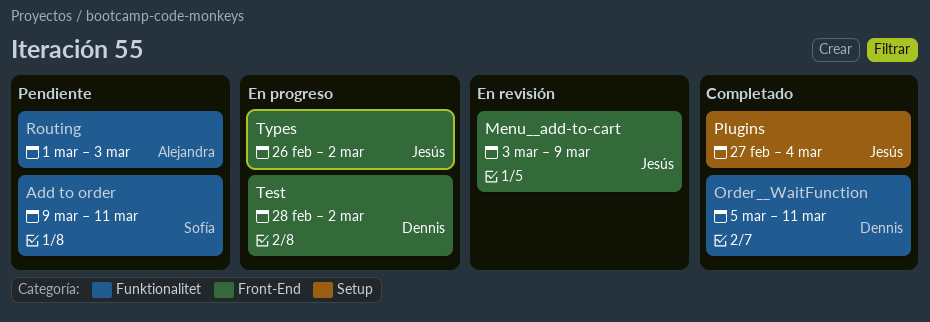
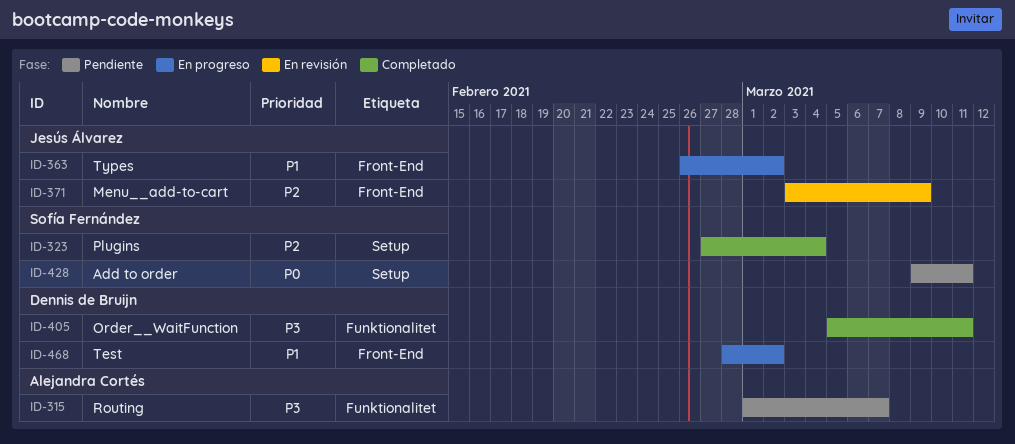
Add to order, label: Funktionalitet -> Setup
Plugins, owner: Jesús Álvarez -> Sofía Fernández
Routing, due: Mar 3 -> Mar 7

